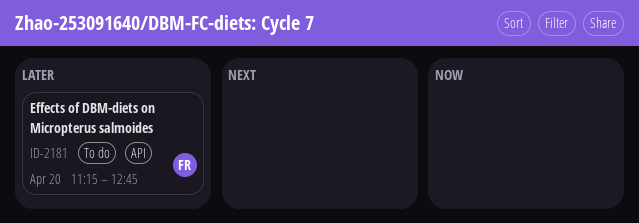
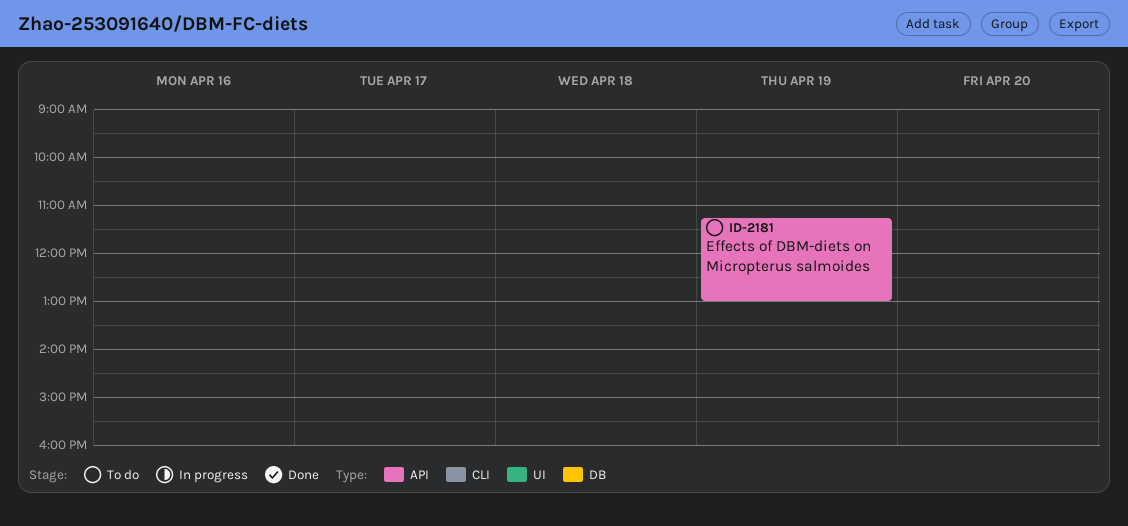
ID-2181, day: Apr 20 -> Apr 19
ID-2181, ends: 12:45 -> 13:00

